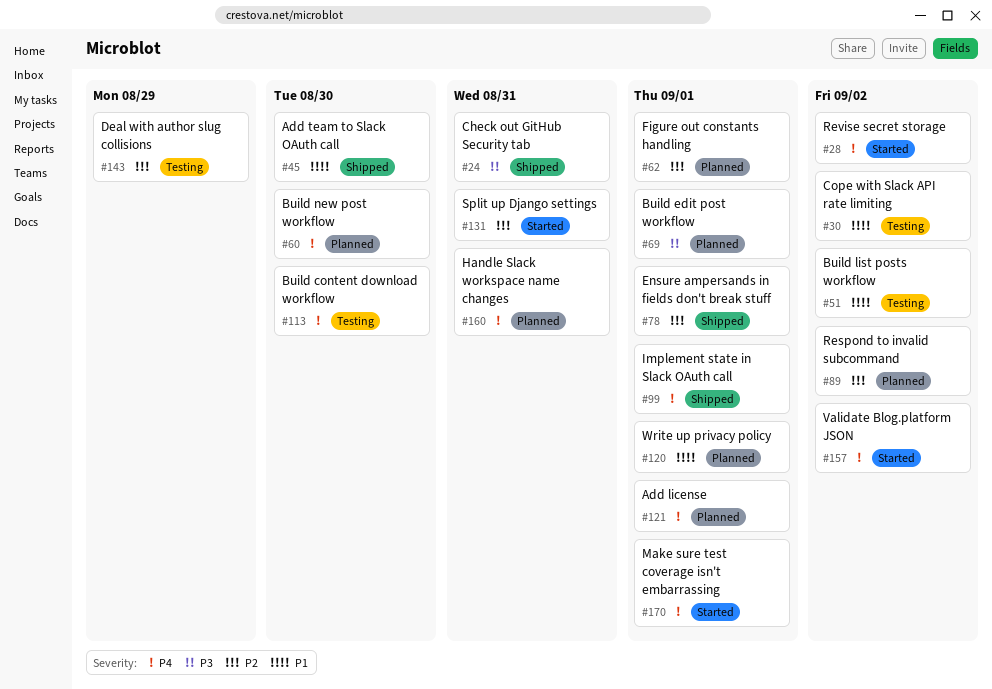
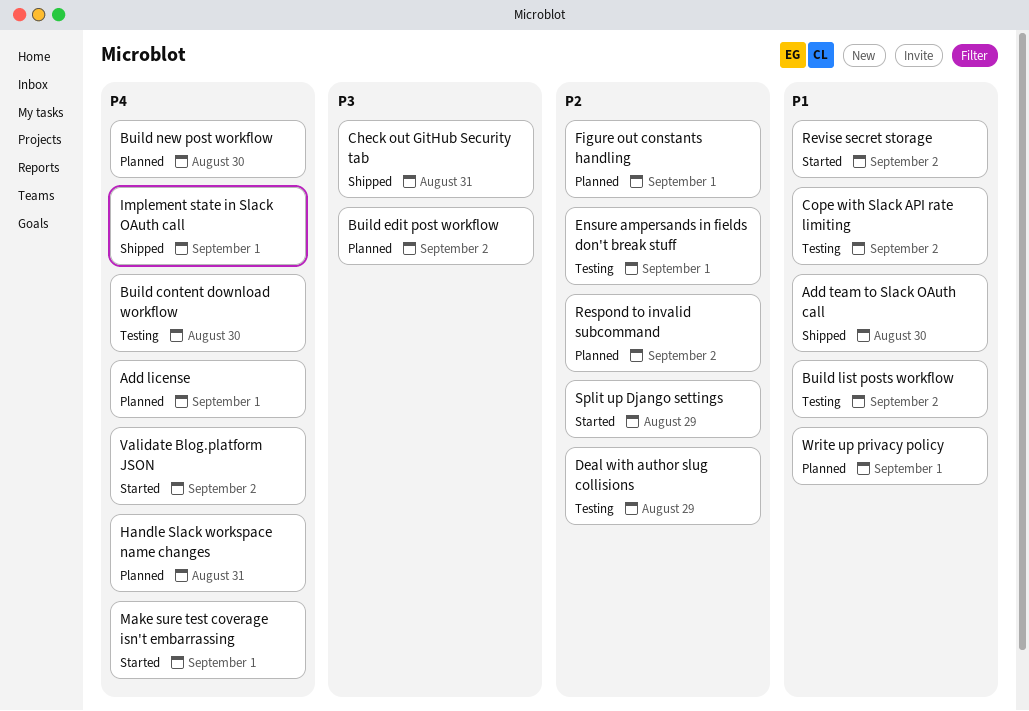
Build edit post workflow, due: Sep 1 -> Sep 2
Ensure ampersands in fields don't break stuff, status: Shipped -> Testing
Revise secret storage, priority: P4 -> P1
Split up Django settings, due: Aug 31 -> Aug 29

